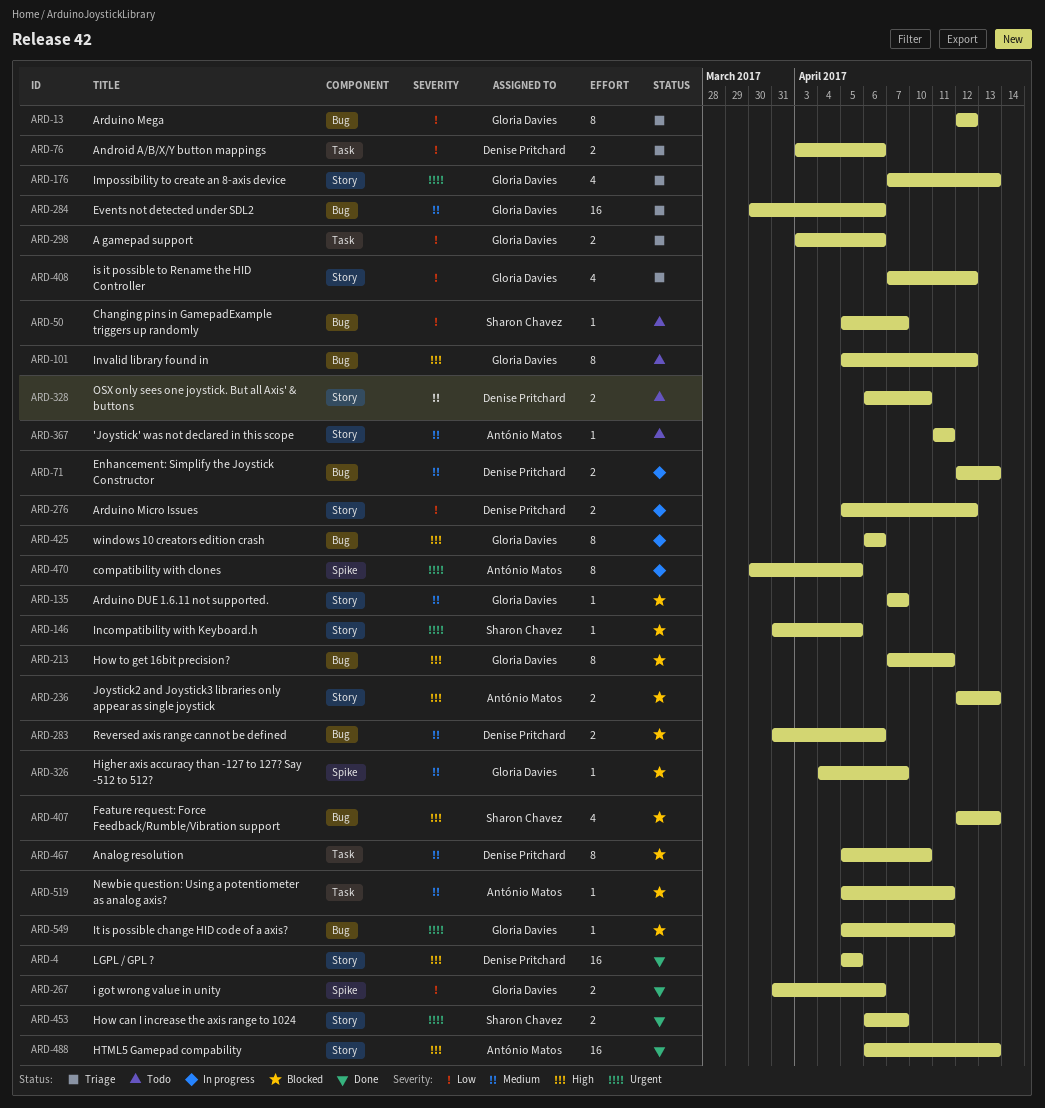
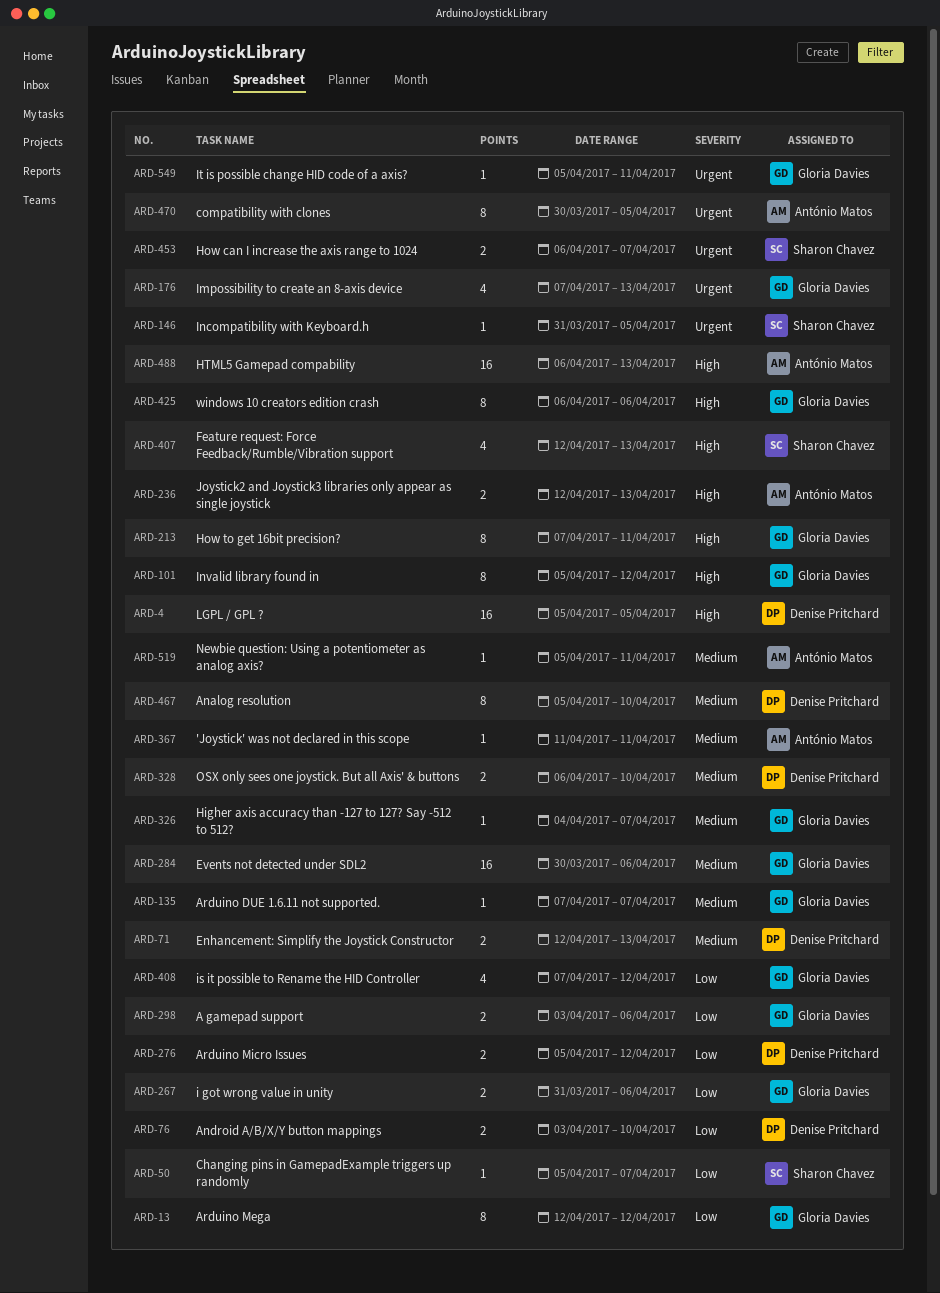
ARD-76, due: Apr 6 -> Apr 10
ARD-283: present -> none

